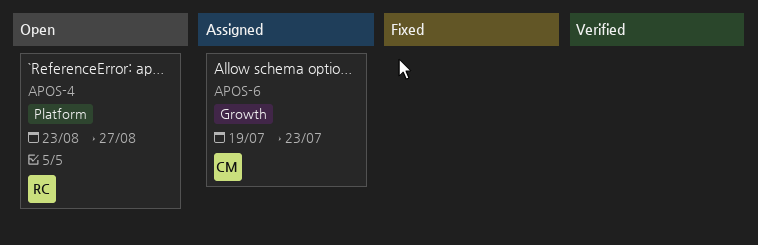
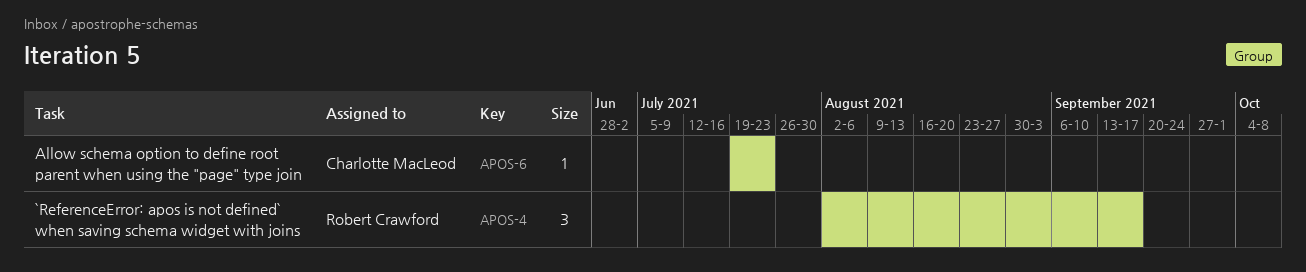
APOS-4, start: Aug 23 -> Aug 2
APOS-4, due: Aug 27 -> Sep 17

